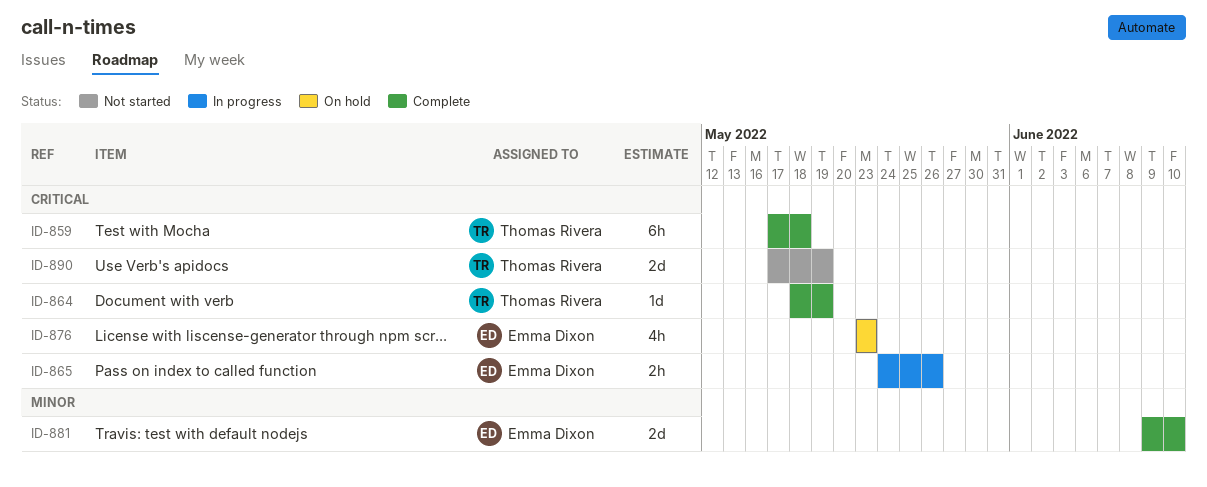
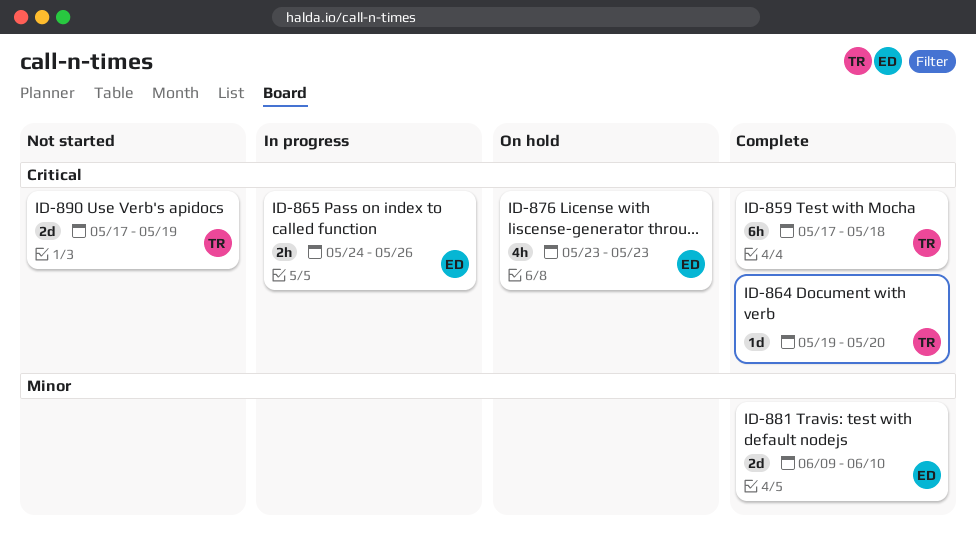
ID-864, start: May 18 -> May 19
ID-864, due: May 19 -> May 20

